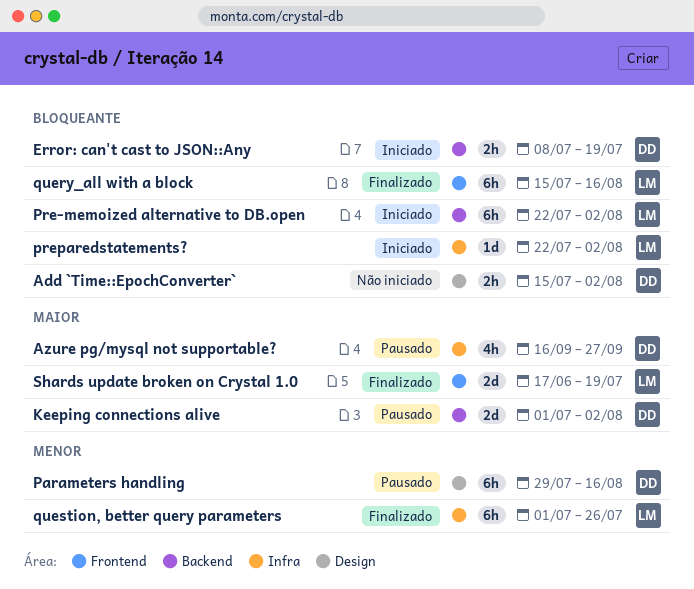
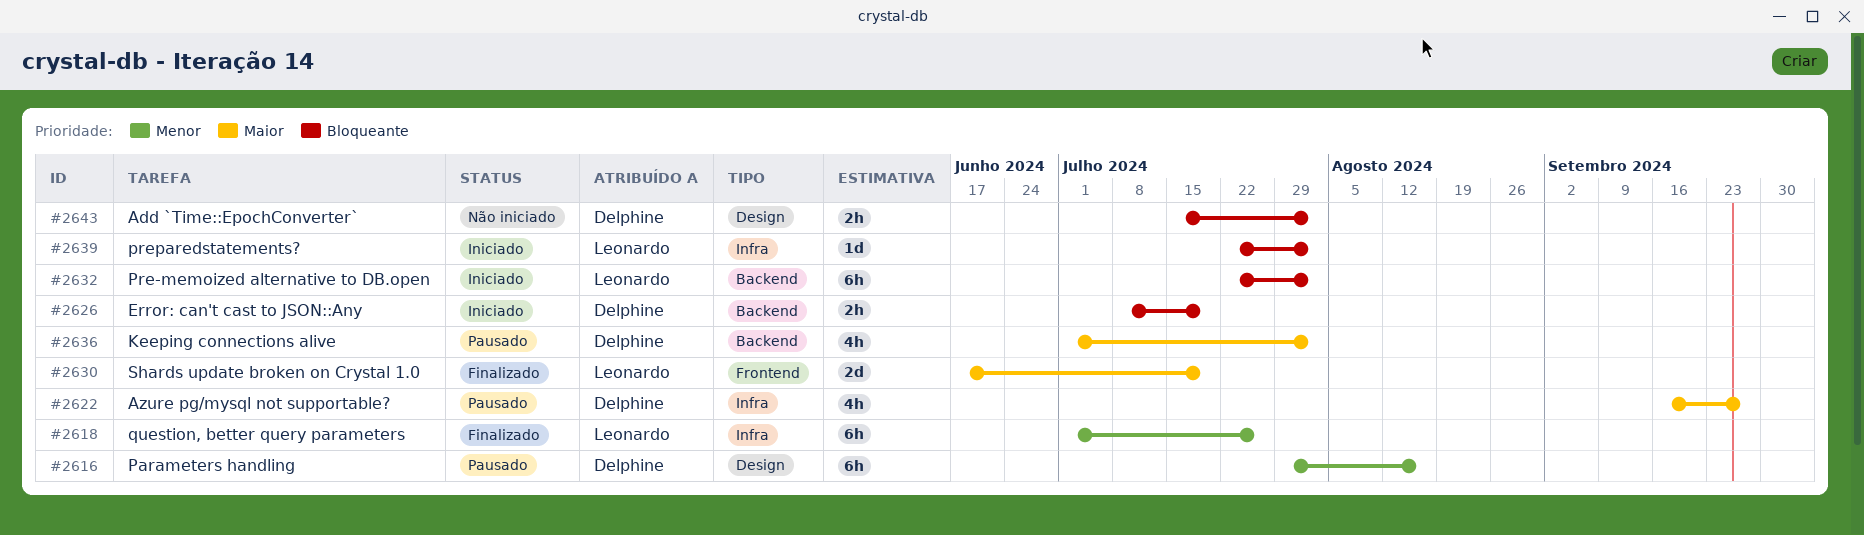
Keeping connections alive, estimate: 2d -> 4h
query_all with a block: present -> none

